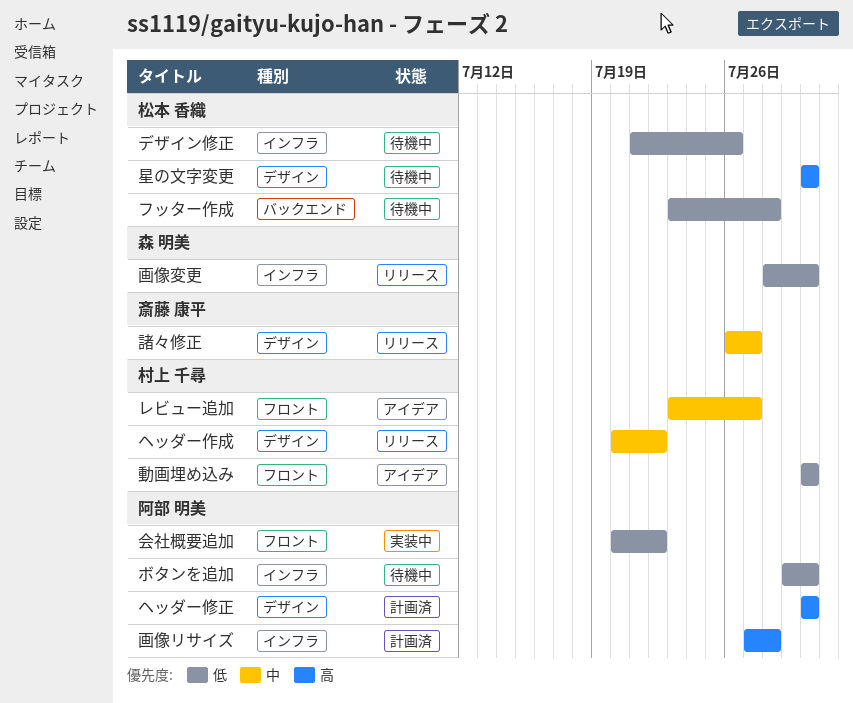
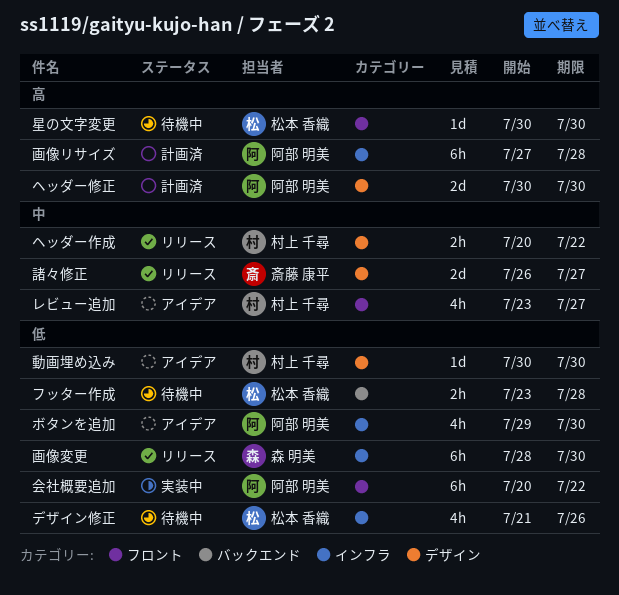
ボタンを追加, status: 待機中 -> アイデア
動画埋め込み, label: フロント -> デザイン
星の文字変更, label: デザイン -> フロント

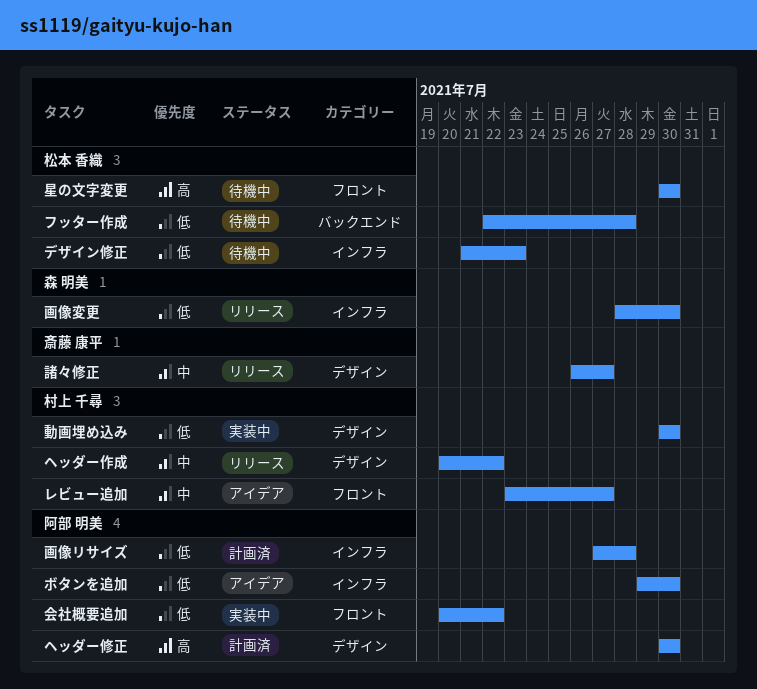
デザイン修正, due: Jul 26 -> Jul 23
フッター作成, start: Jul 23 -> Jul 22
動画埋め込み, status: アイデア -> 実装中
画像リサイズ, priority: 高 -> 低

